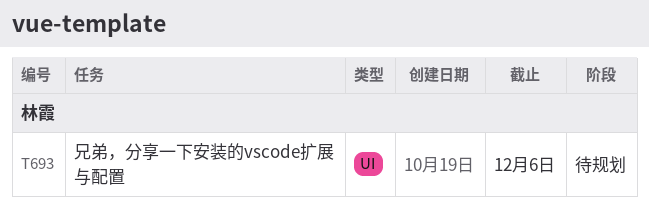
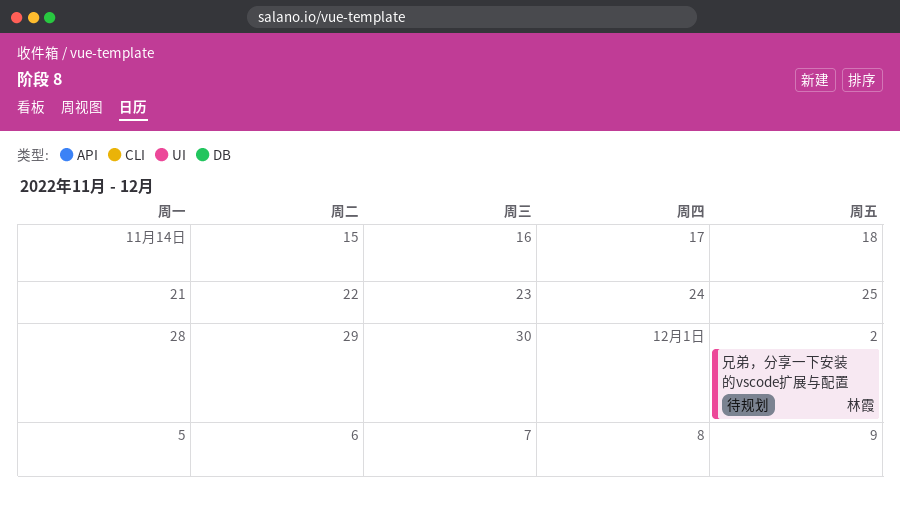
兄弟，分享一下安装的vscode扩展与配置, due: Dec 6 -> Dec 2

